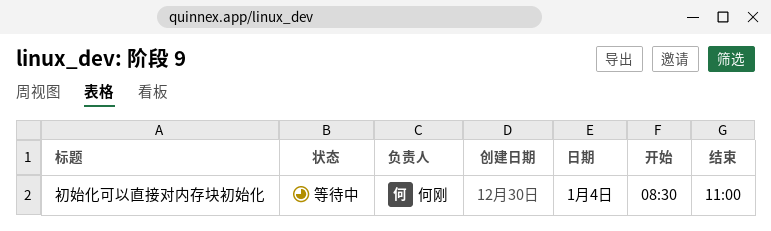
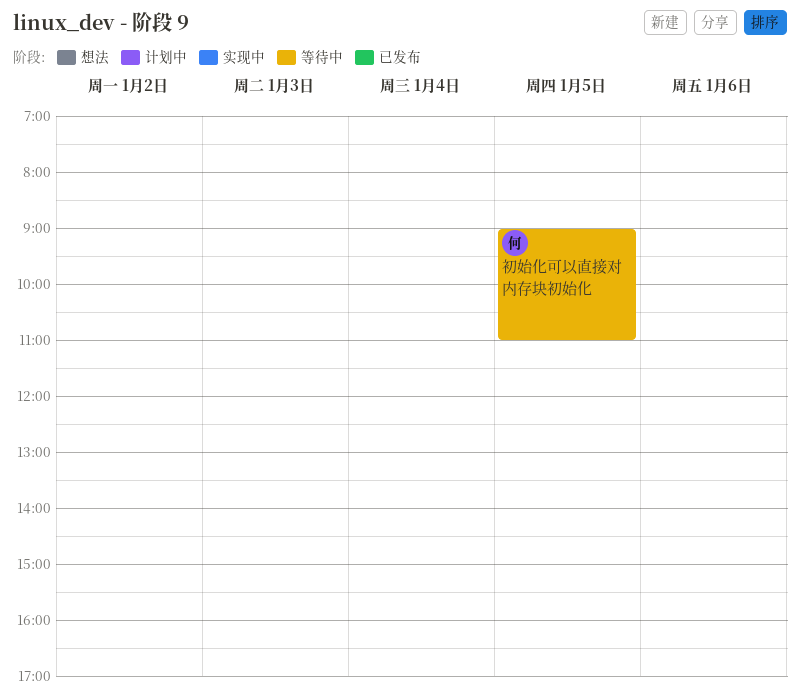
初始化可以直接对内存块初始化, day: Jan 4 -> Jan 5
初始化可以直接对内存块初始化, begins: 08:30 -> 09:00

